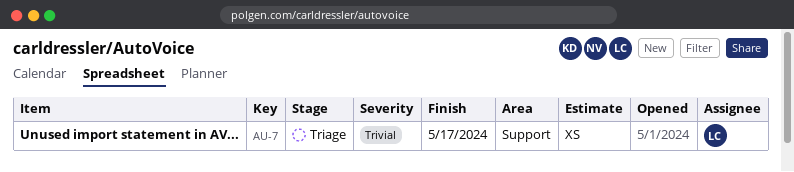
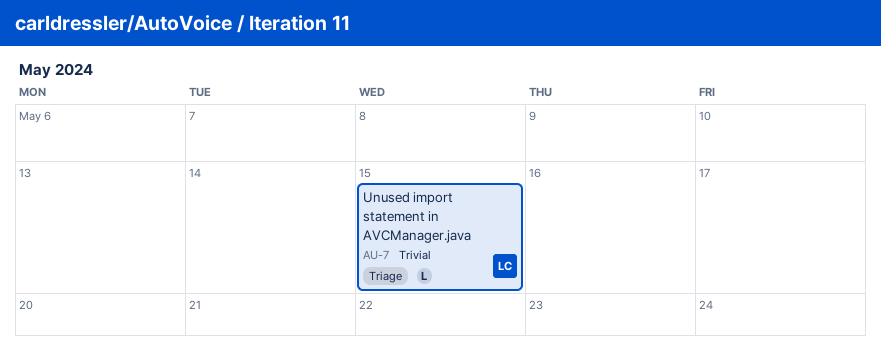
AU-7, estimate: XS -> L
AU-7, due: May 17 -> May 15

